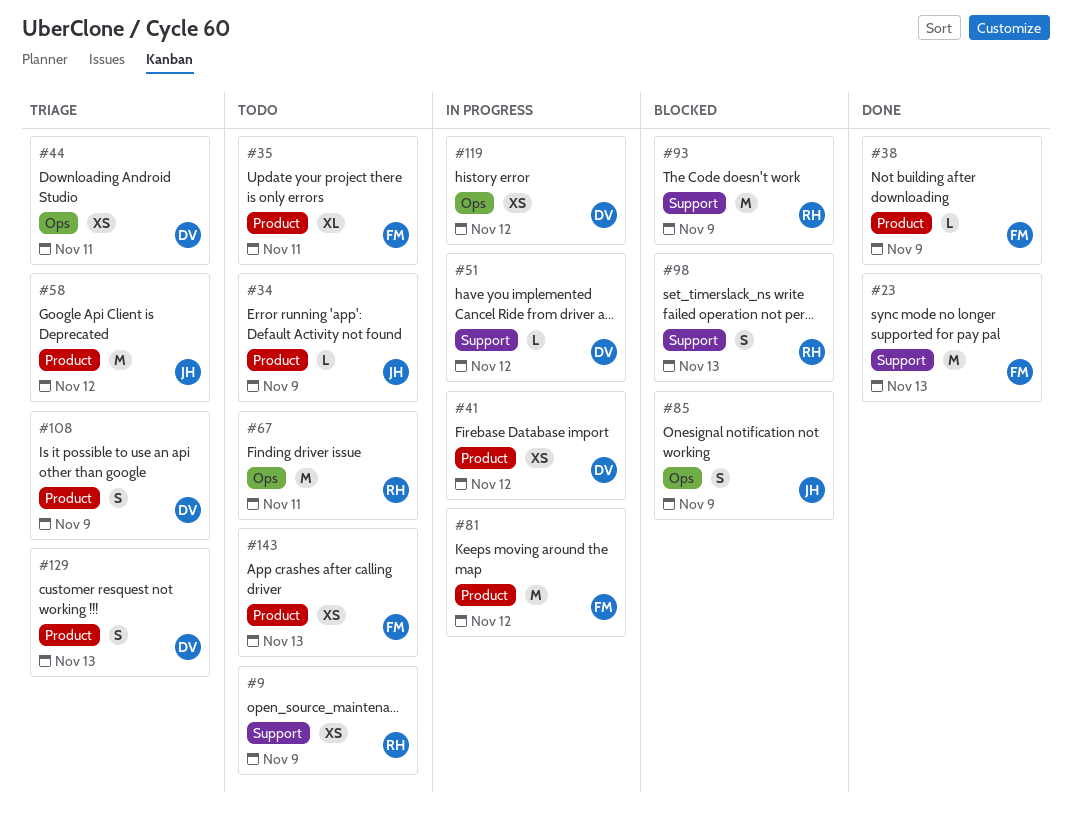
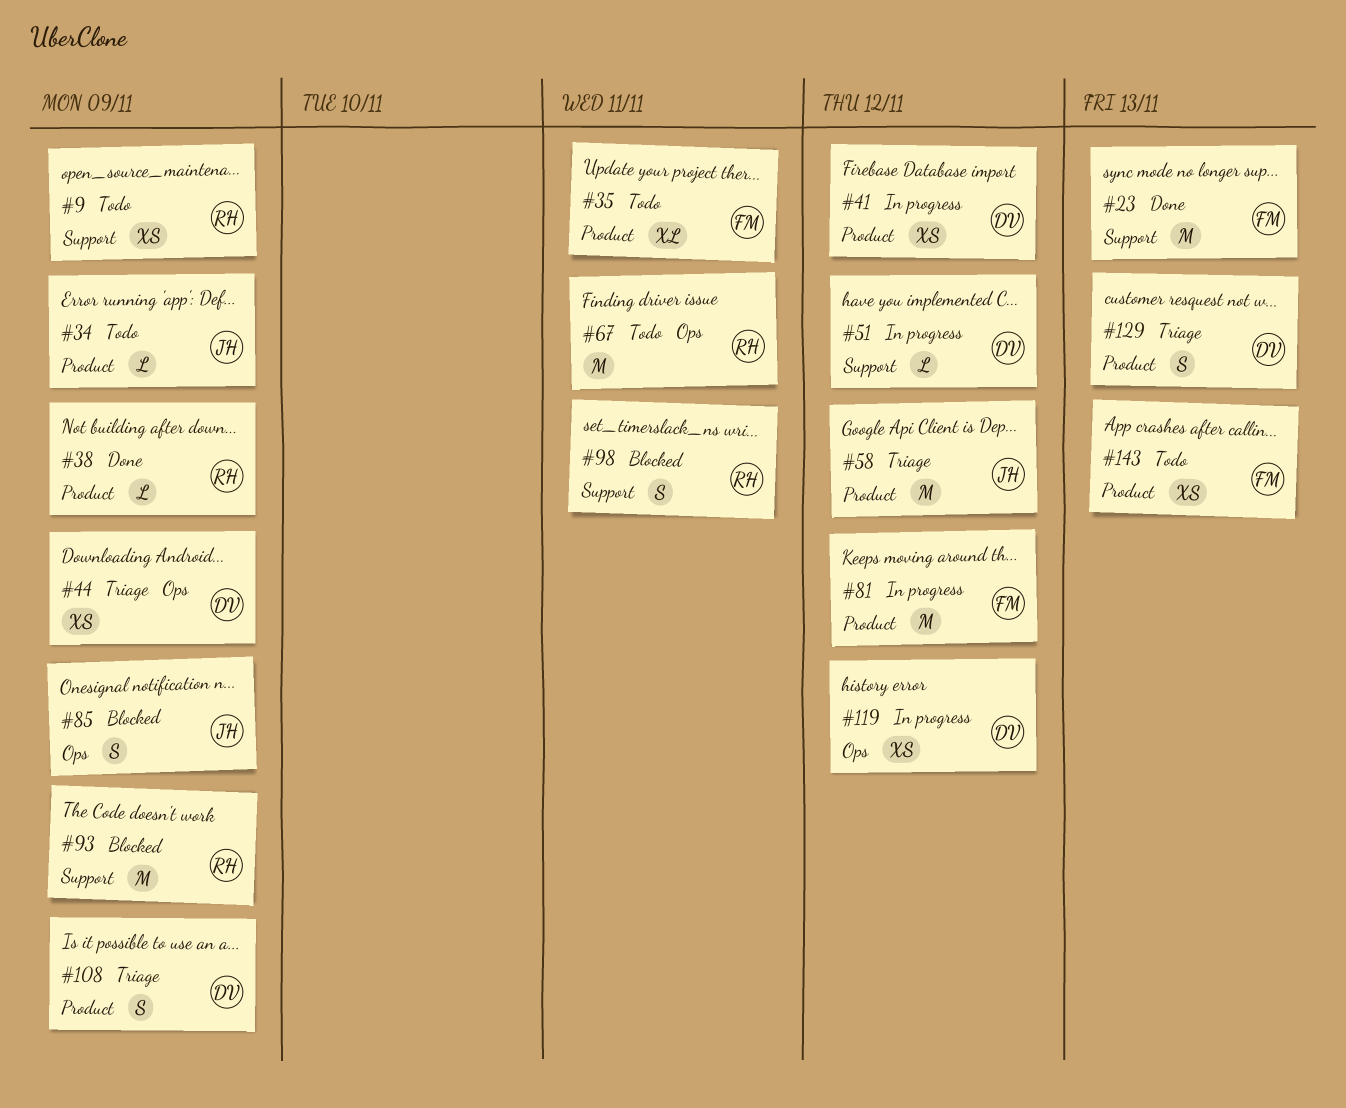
#38, owner: FM -> RH
#44, due: Nov 11 -> Nov 9
#98, due: Nov 13 -> Nov 11

